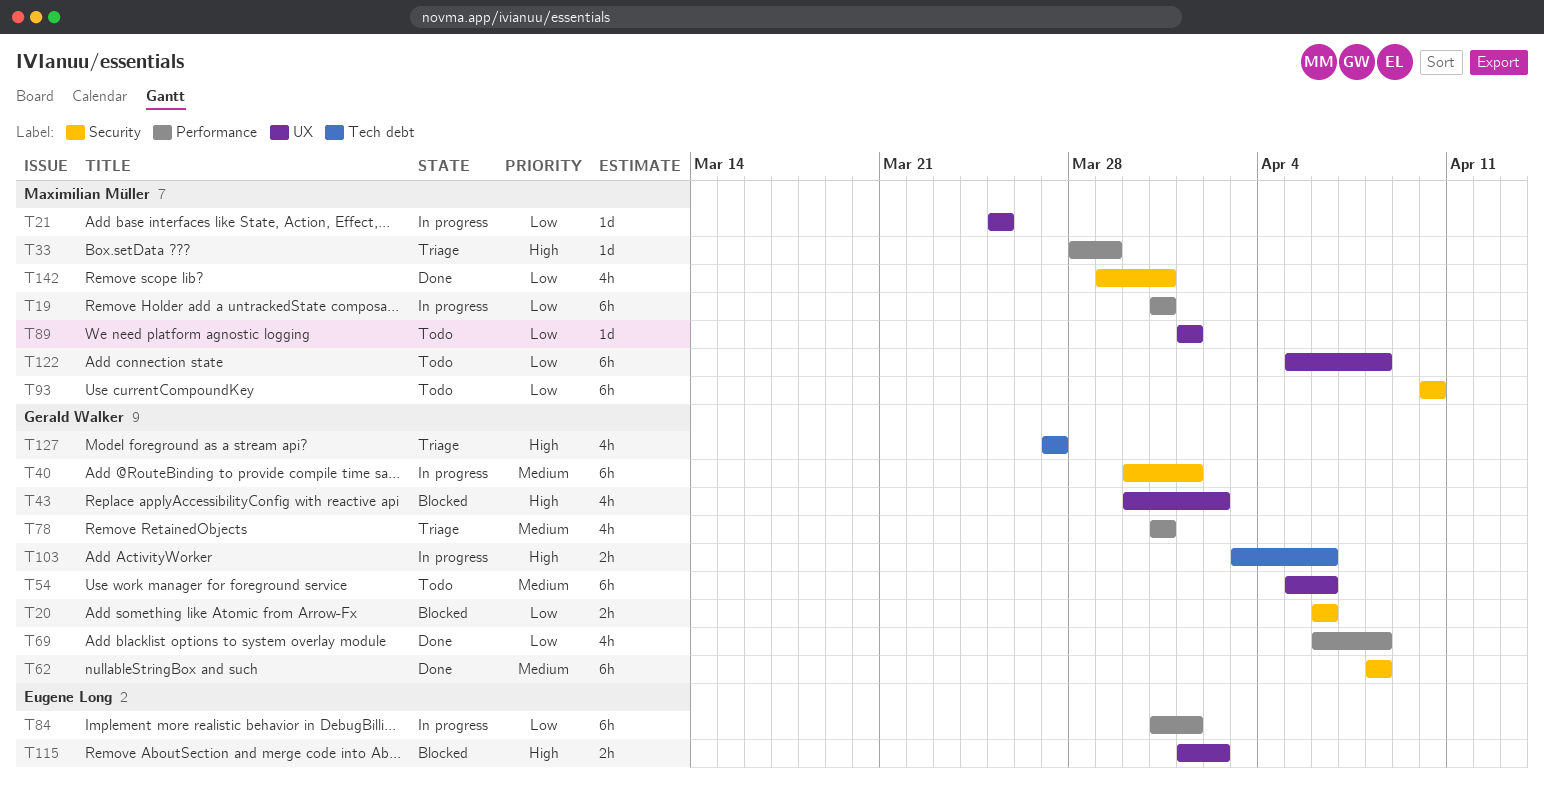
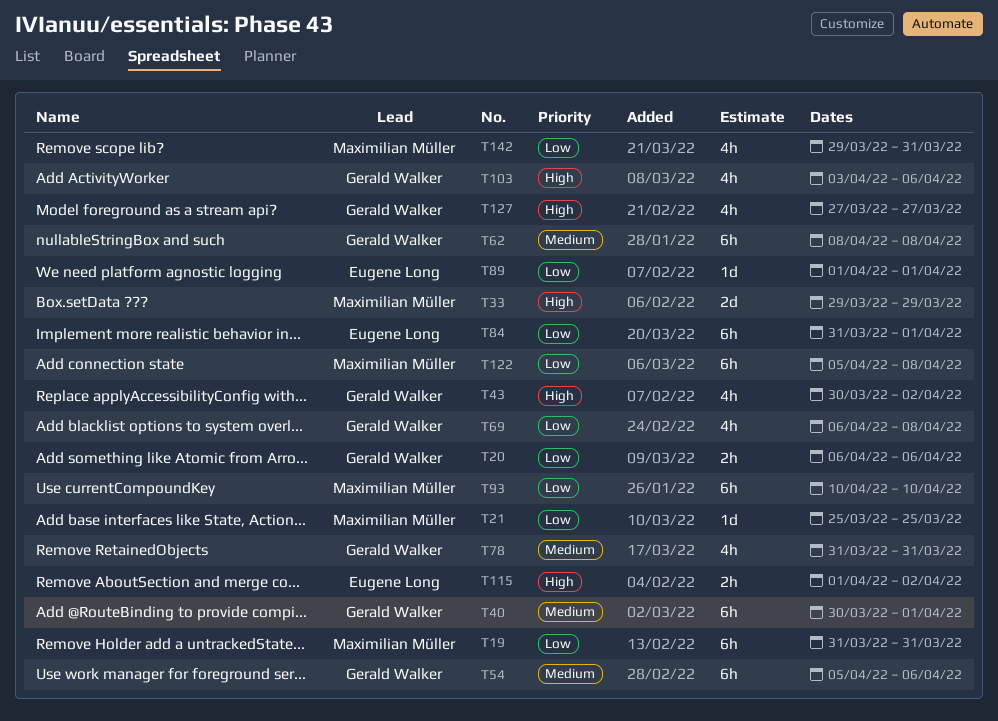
T33, estimate: 1d -> 2d
T33, start: Mar 28 -> Mar 29
T89, owner: Maximilian Müller -> Eugene Long
T103, estimate: 2h -> 4h

